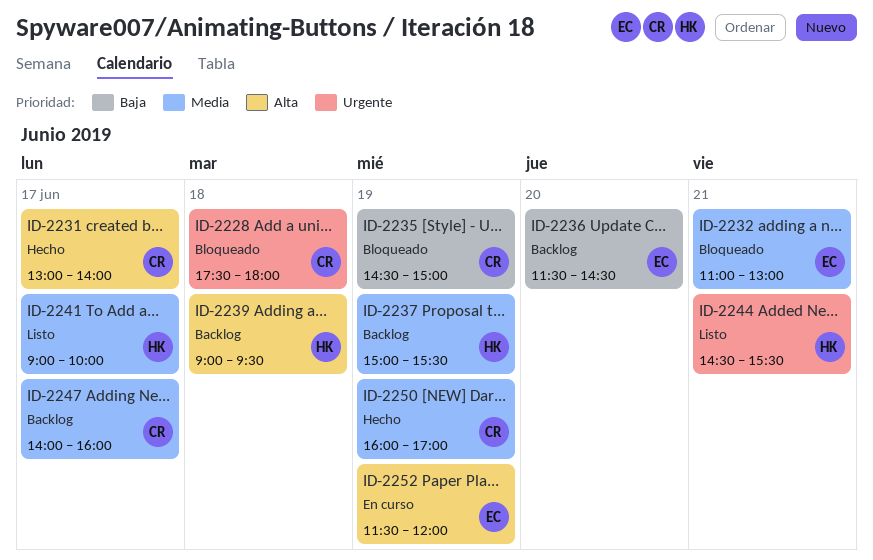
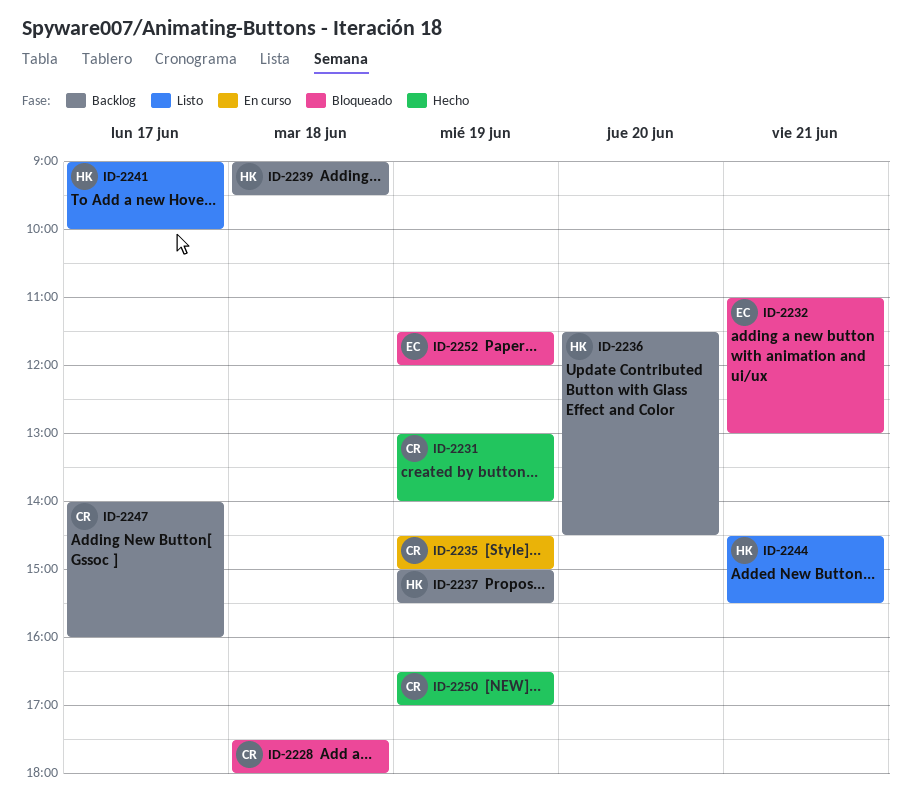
ID-2231, day: Jun 17 -> Jun 19
ID-2235, status: Bloqueado -> En curso
ID-2236, owner: EC -> HK
ID-2250, begins: 16:00 -> 16:30
ID-2252, status: En curso -> Bloqueado

